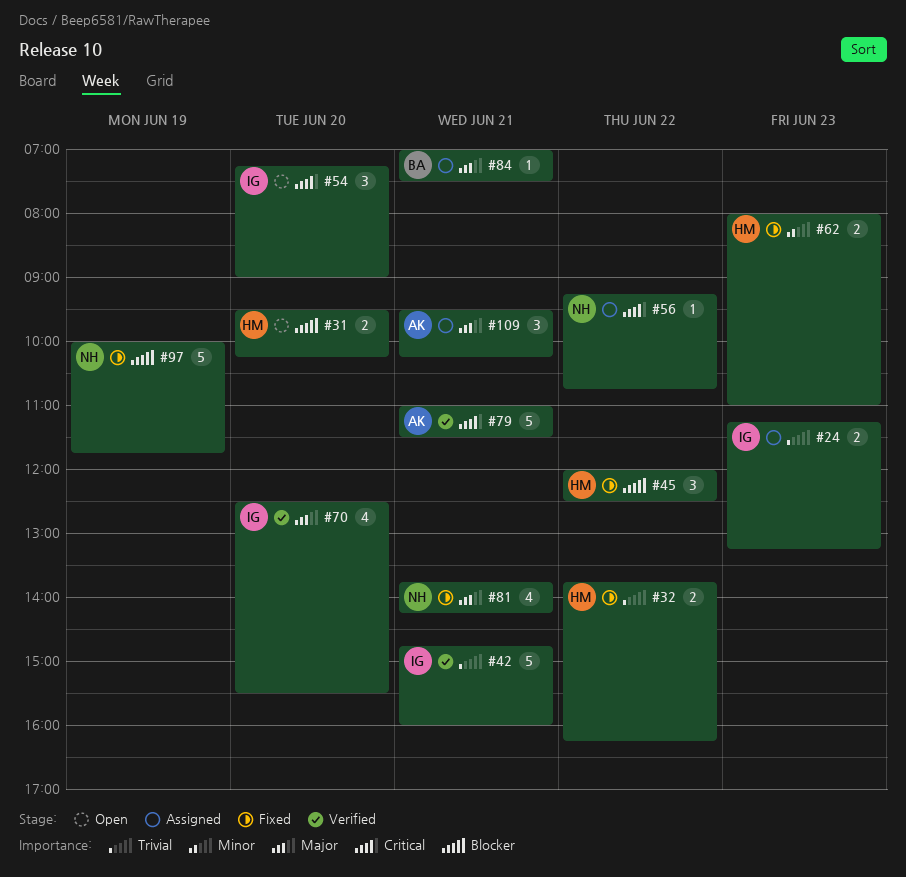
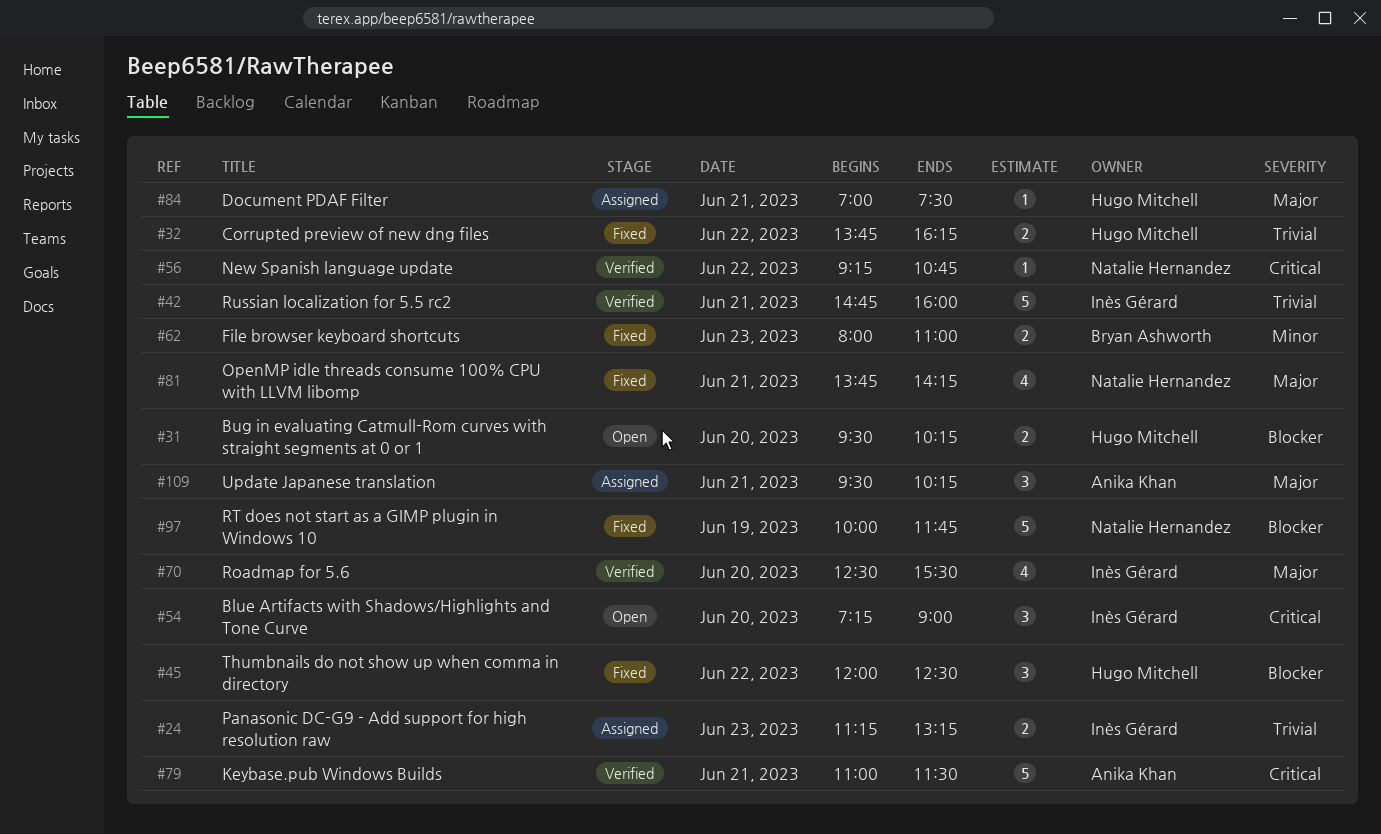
#56, status: Assigned -> Verified
#62, owner: Hugo Mitchell -> Bryan Ashworth
#84, owner: Bryan Ashworth -> Hugo Mitchell

